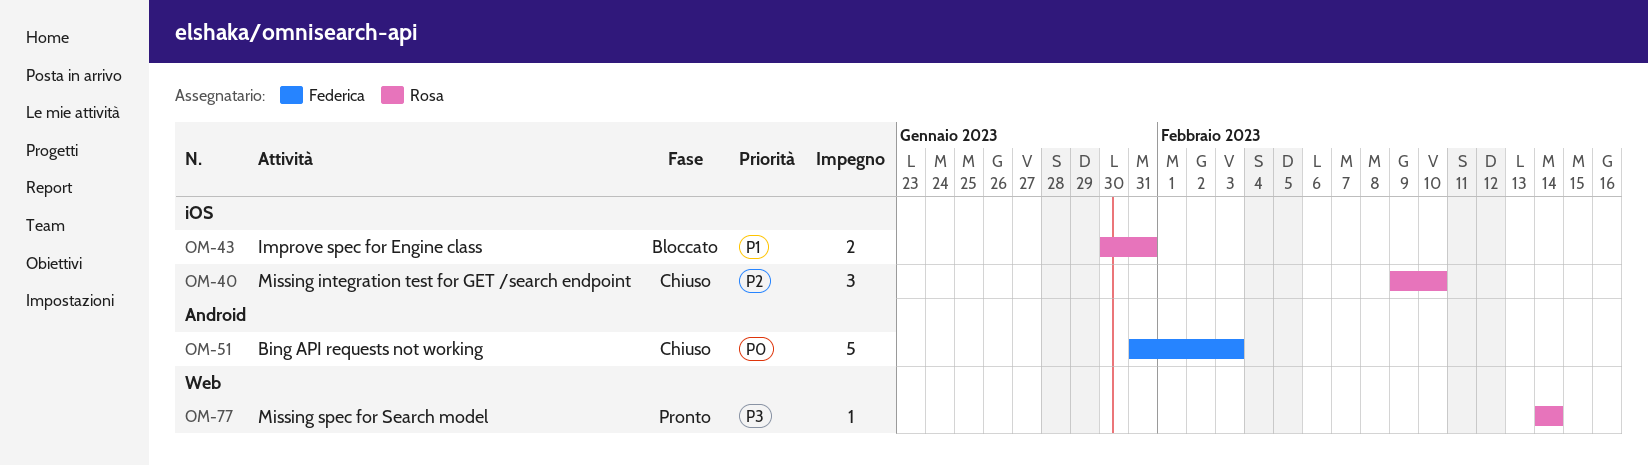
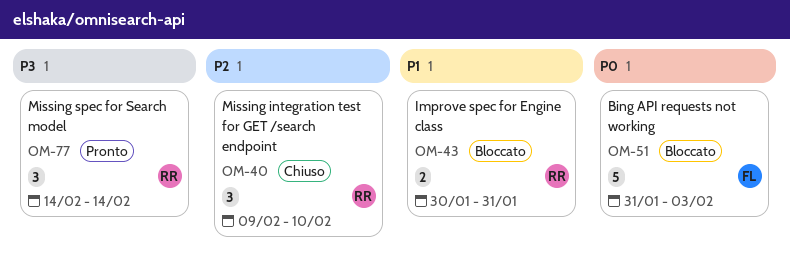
OM-51, status: Chiuso -> Bloccato
OM-77, estimate: 1 -> 3

